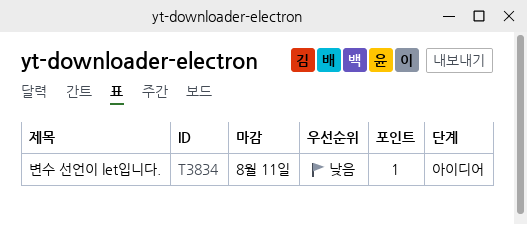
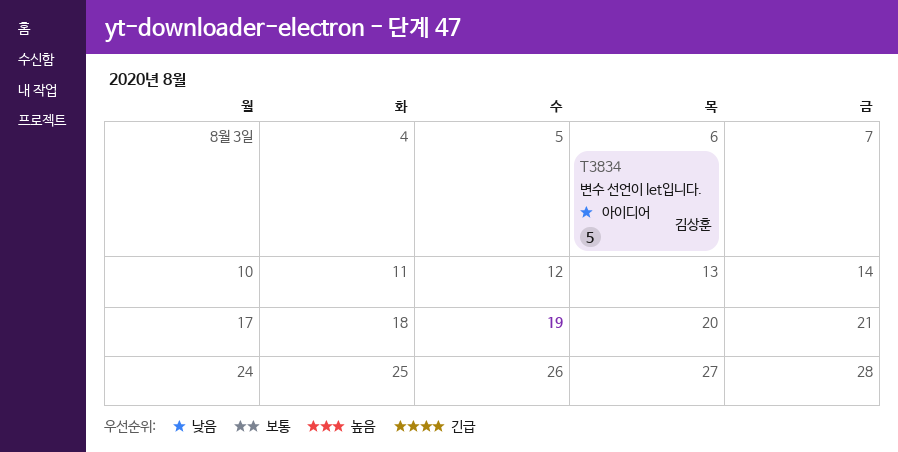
T3834, estimate: 1 -> 5
T3834, due: Aug 11 -> Aug 6

